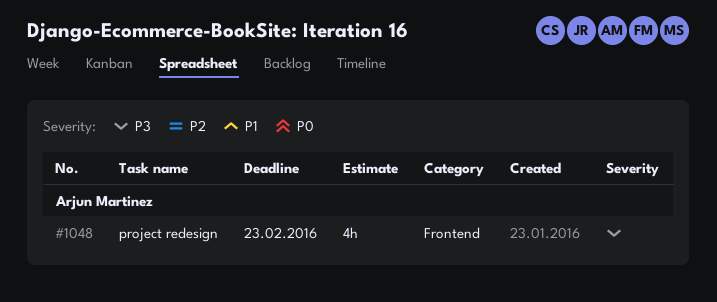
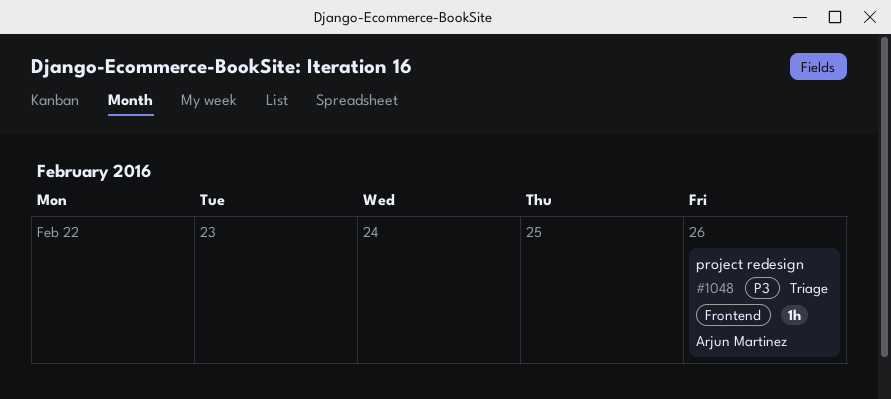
#1048, estimate: 4h -> 1h
#1048, due: Feb 23 -> Feb 26

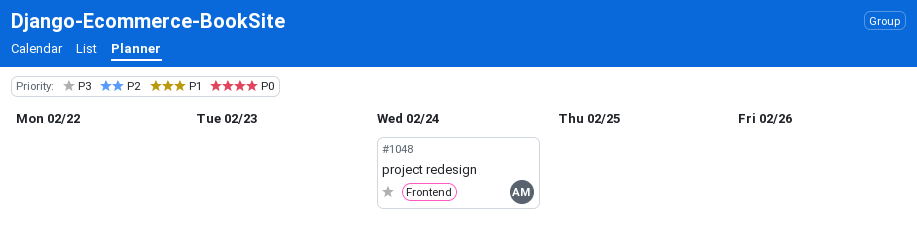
#1048, due: Feb 26 -> Feb 24

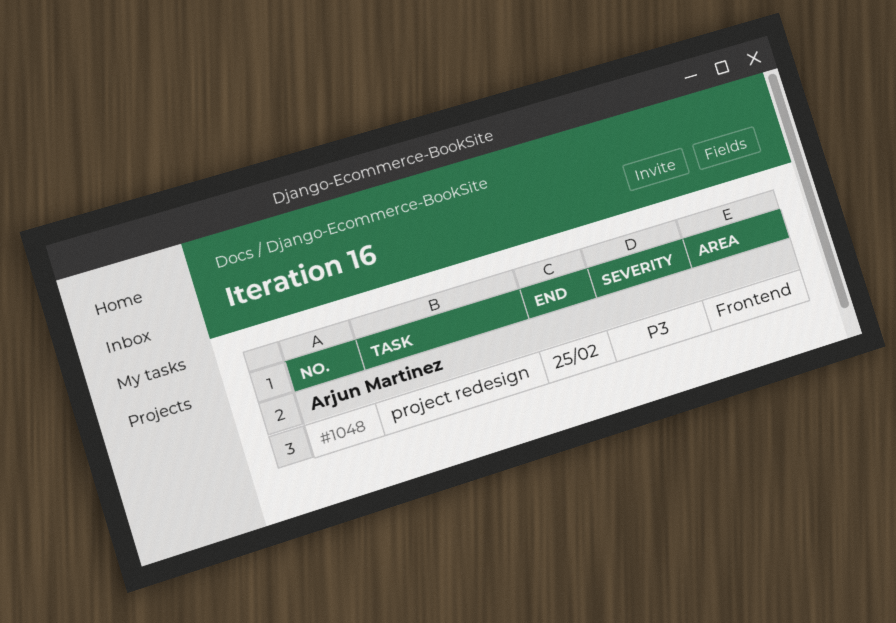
#1048, due: Feb 24 -> Feb 25

